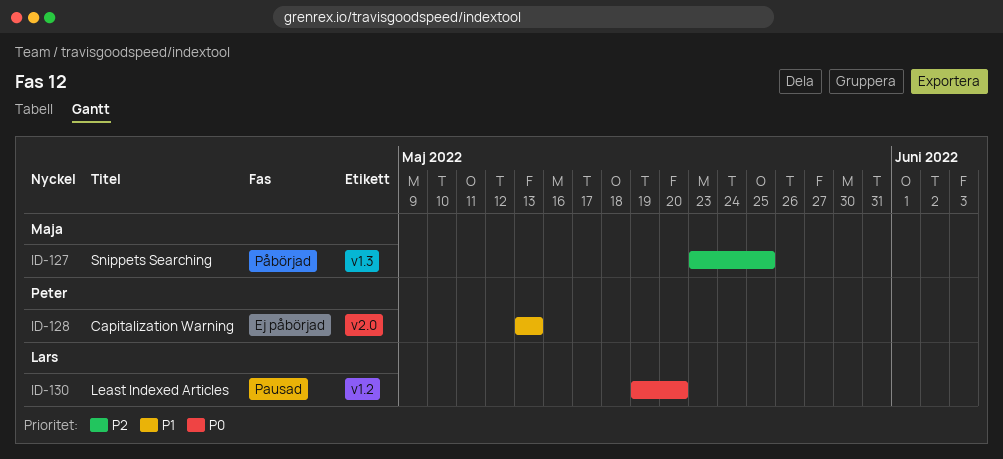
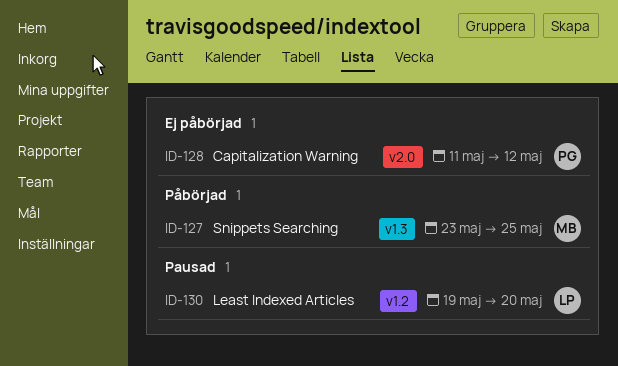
ID-128, start: May 13 -> May 11
ID-128, due: May 13 -> May 12

